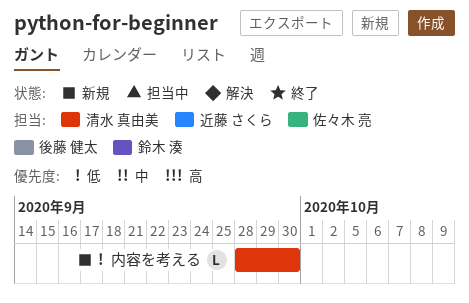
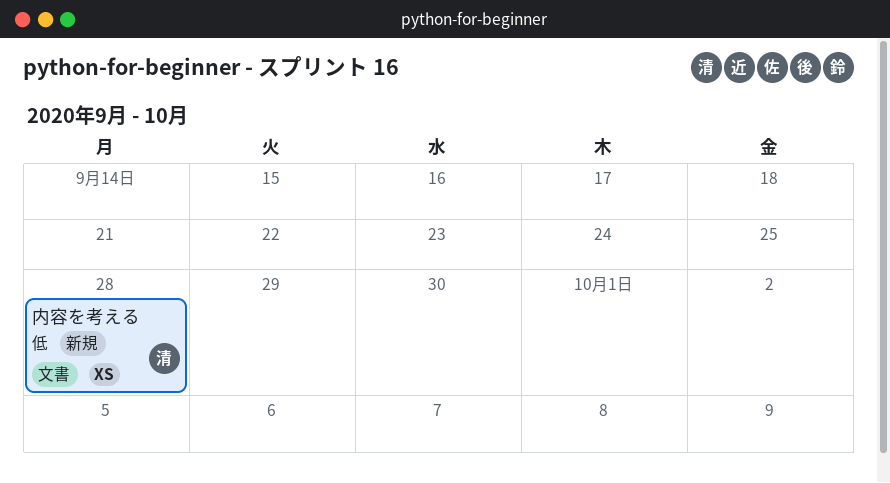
内容を考える, estimate: L -> XS
内容を考える, due: Sep 30 -> Sep 28

